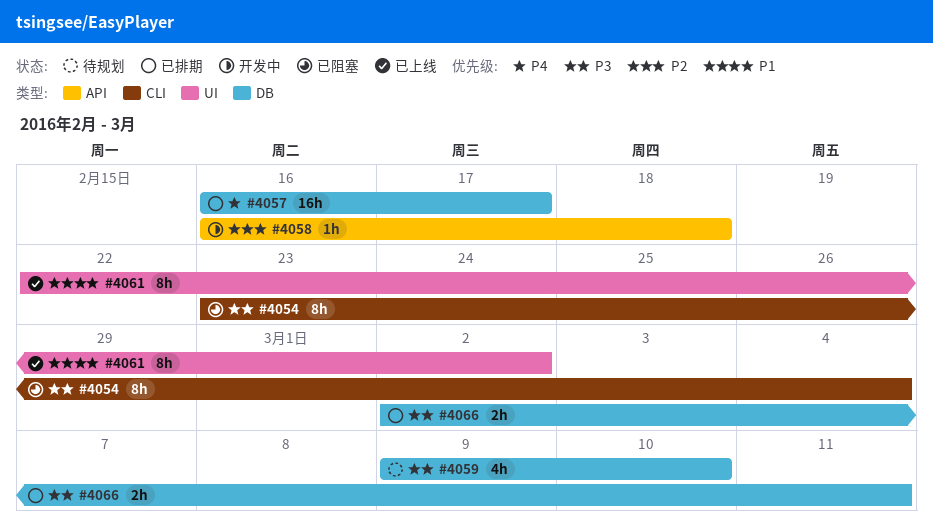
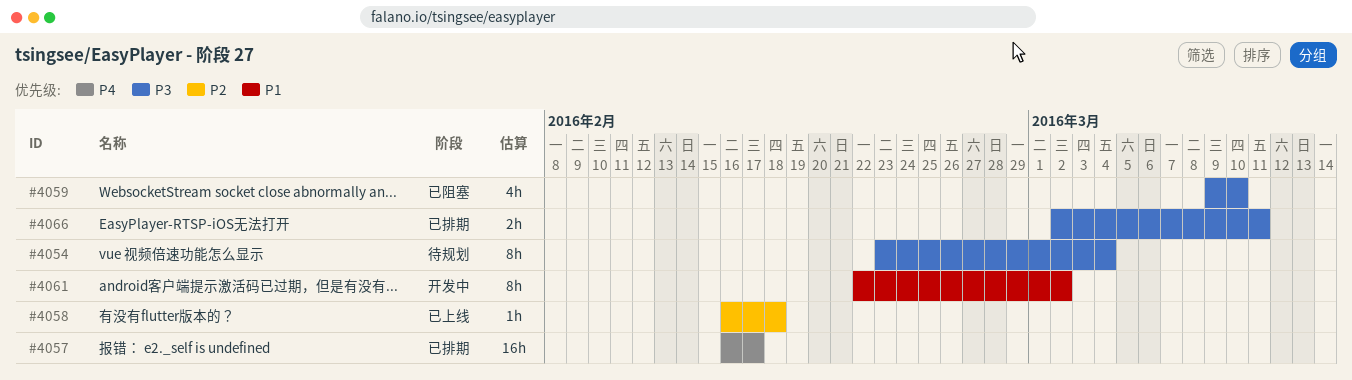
#4054, status: 已阻塞 -> 待规划
#4058, status: 开发中 -> 已上线
#4059, status: 待规划 -> 已阻塞
#4061, status: 已上线 -> 开发中

